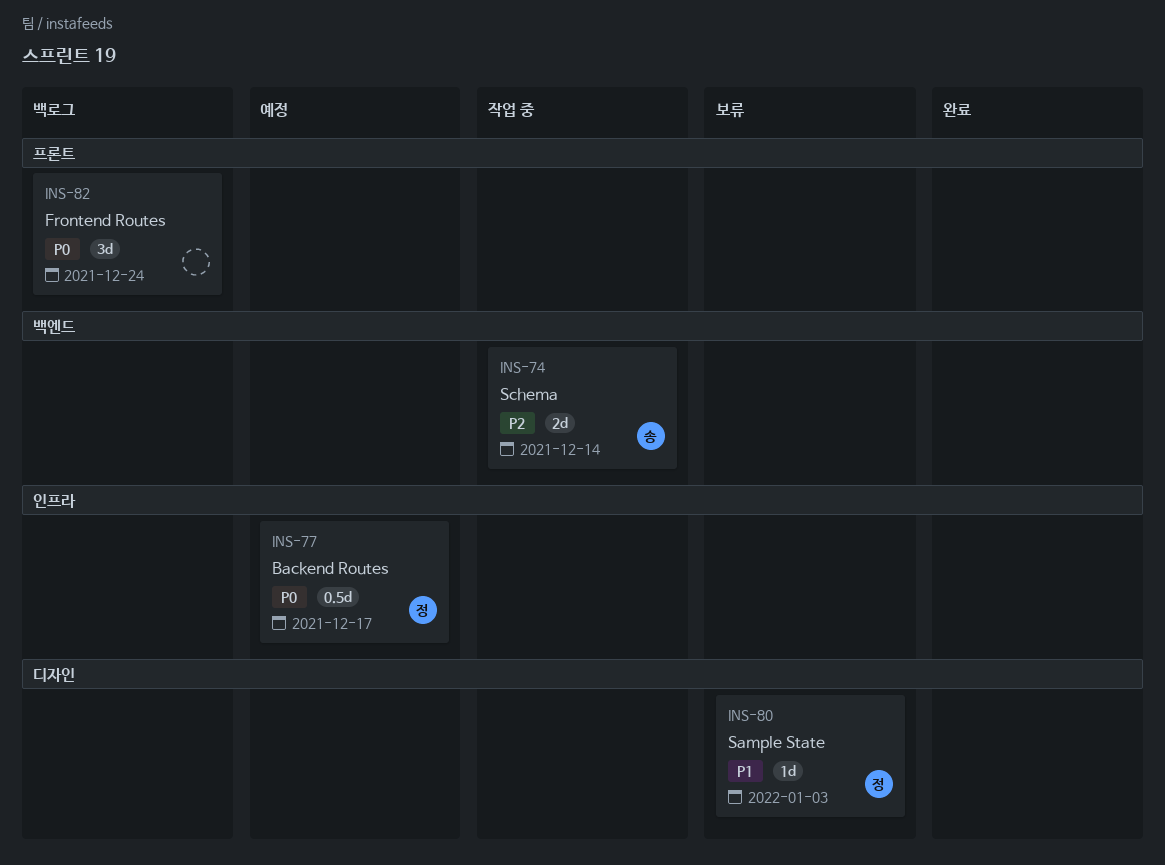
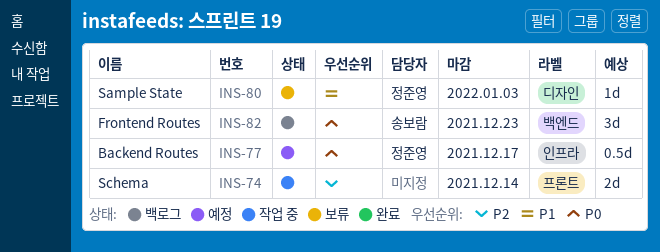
INS-74, owner: 송보람 -> none
INS-74, label: 백엔드 -> 프론트
INS-82, owner: none -> 송보람
INS-82, label: 프론트 -> 백엔드
INS-82, due: Dec 24 -> Dec 23

